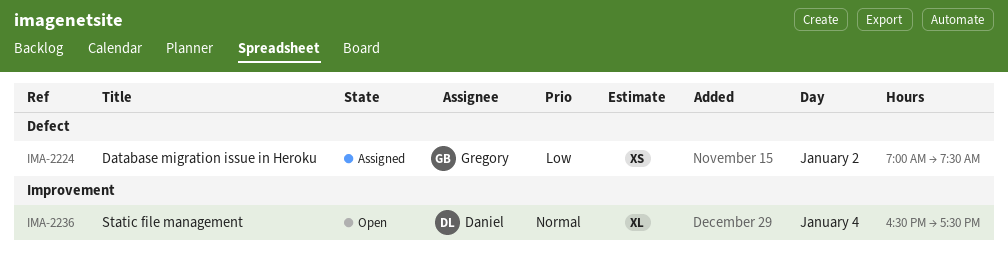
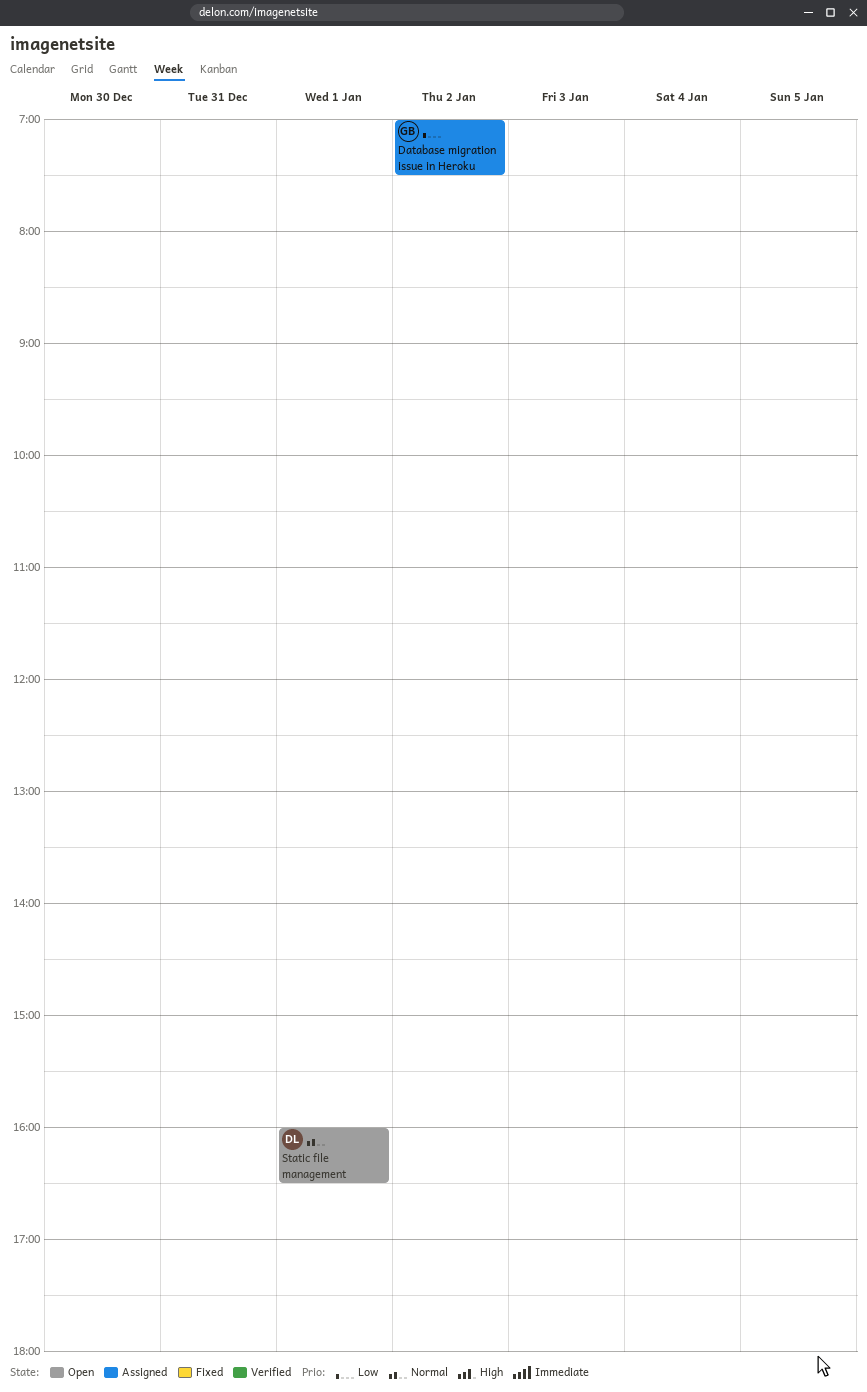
Static file management, day: Jan 4 -> Jan 1
Static file management, begins: 16:30 -> 16:00
Static file management, ends: 17:30 -> 16:30

